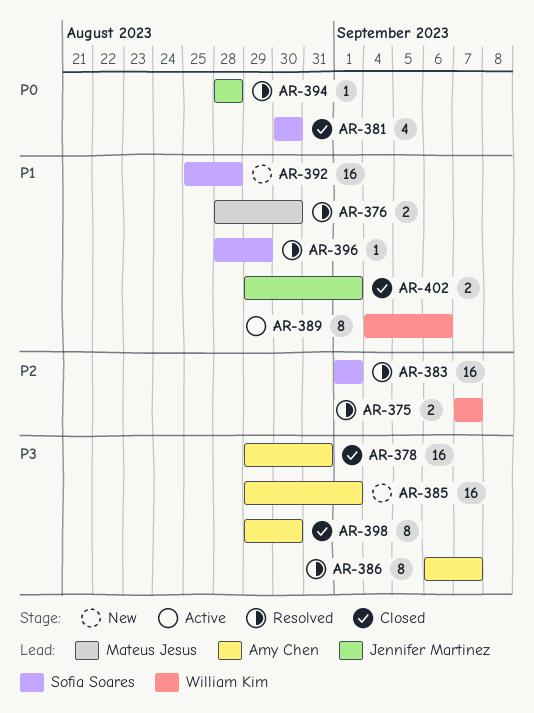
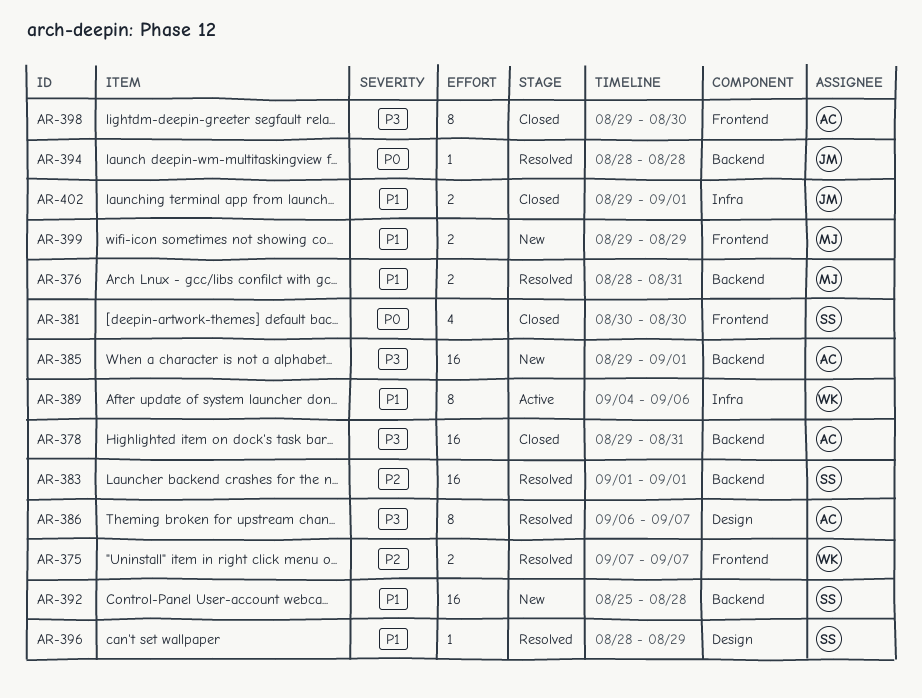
AR-376, due: Aug 30 -> Aug 31
AR-399: none -> present

